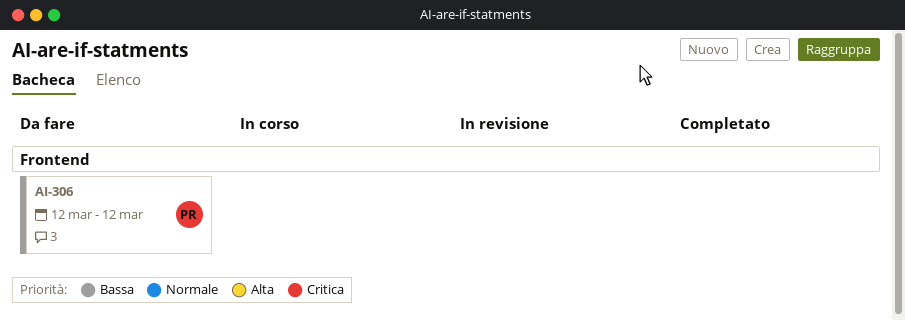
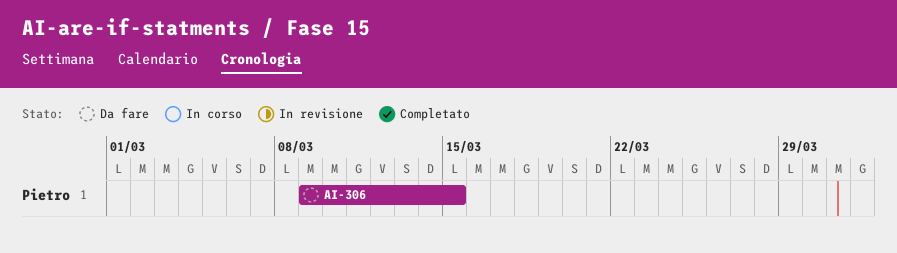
AI-306, start: Mar 12 -> Mar 9
AI-306, due: Mar 12 -> Mar 15

